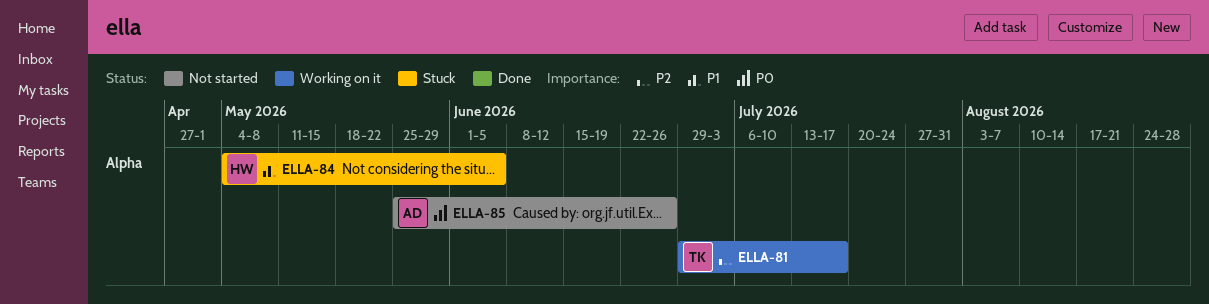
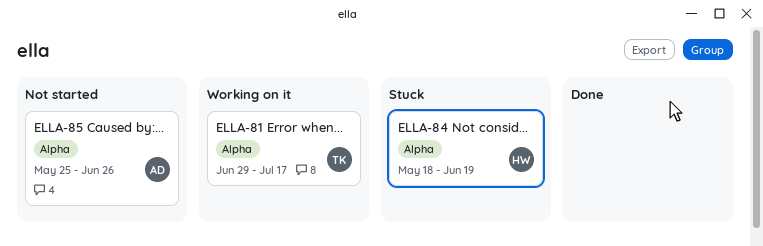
ELLA-84, start: May 4 -> May 18
ELLA-84, due: Jun 5 -> Jun 19

